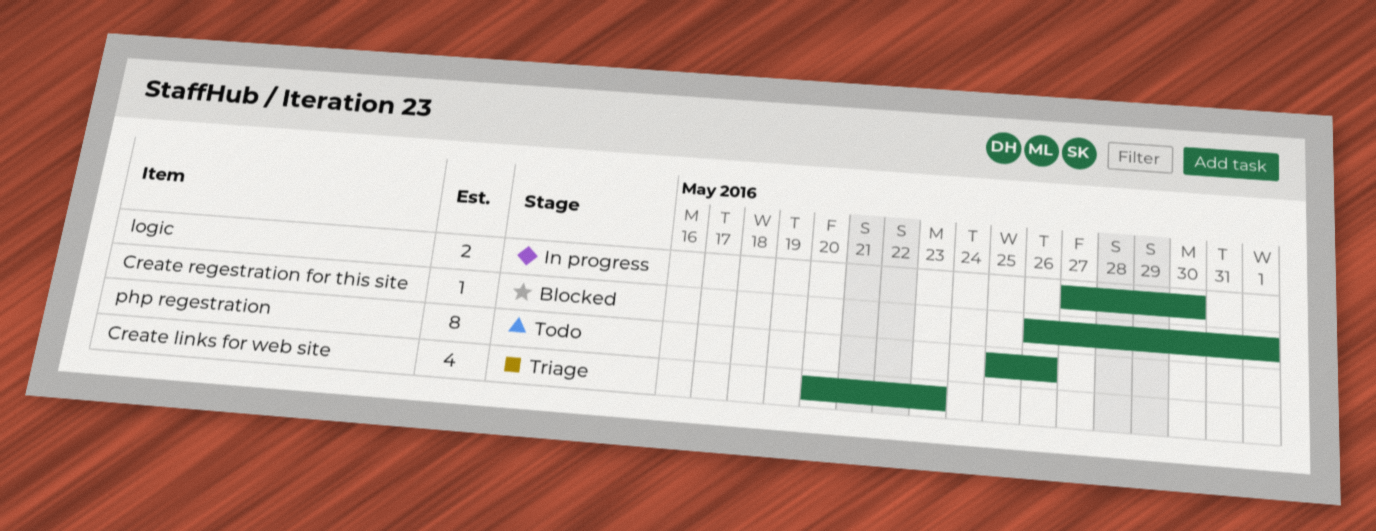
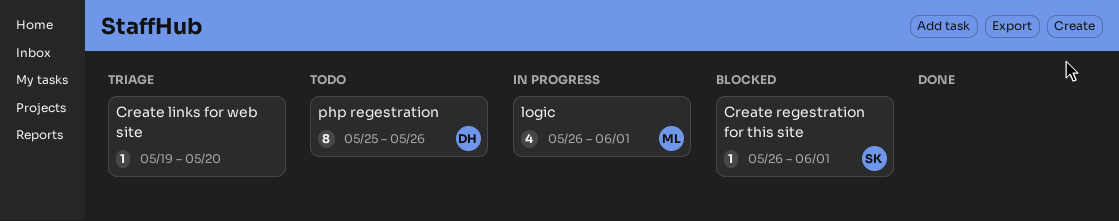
Create links for web site, estimate: 4 -> 1
Create links for web site, start: May 20 -> May 19
Create links for web site, due: May 23 -> May 20
logic, estimate: 2 -> 4
logic, start: May 27 -> May 26
logic, due: May 30 -> Jun 1

